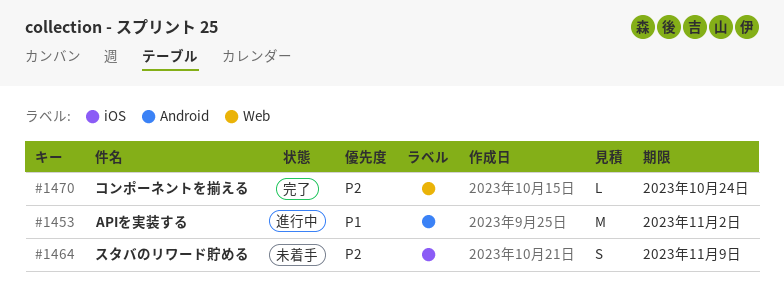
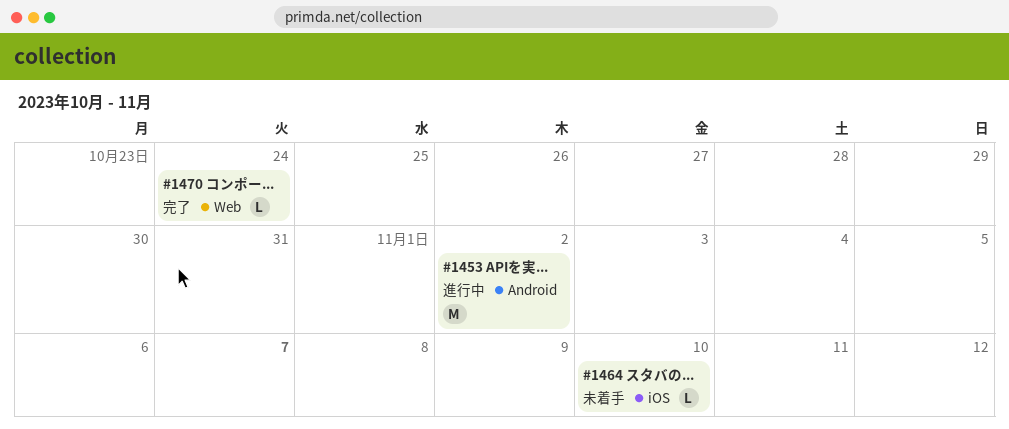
#1464, estimate: S -> L
#1464, due: Nov 9 -> Nov 10

